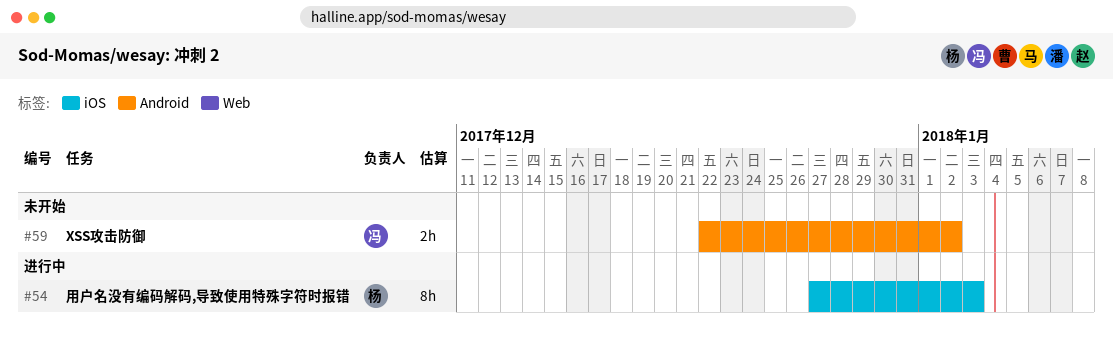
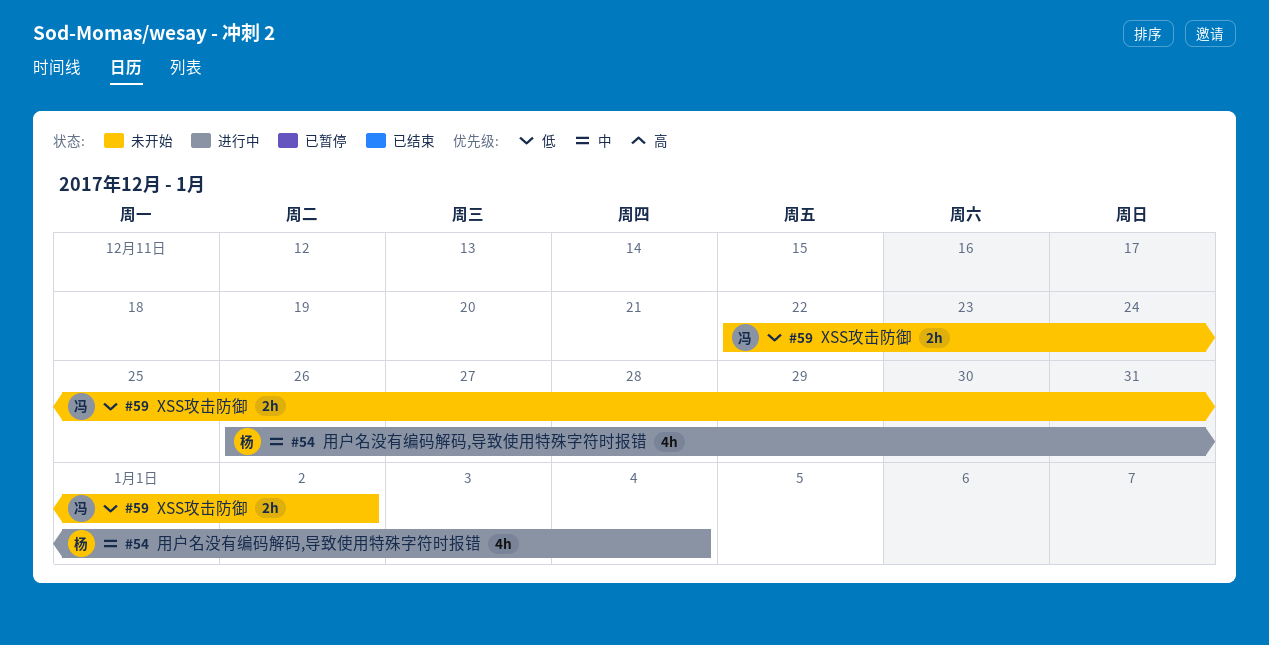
#54, estimate: 8h -> 4h
#54, start: Dec 27 -> Dec 26
#54, due: Jan 3 -> Jan 4

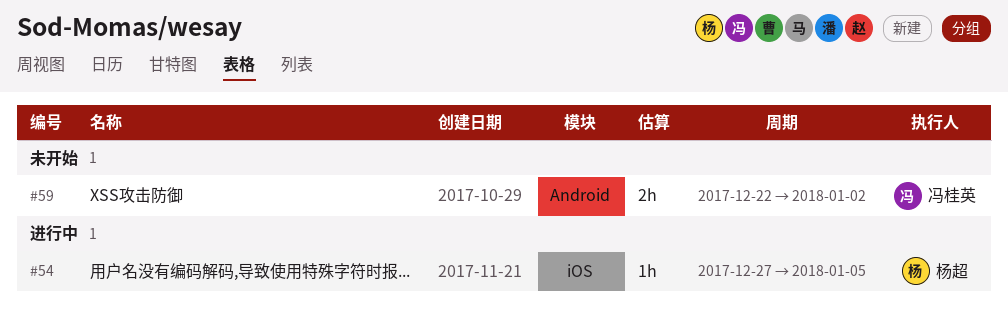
#54, estimate: 4h -> 1h
#54, start: Dec 26 -> Dec 27
#54, due: Jan 4 -> Jan 5

